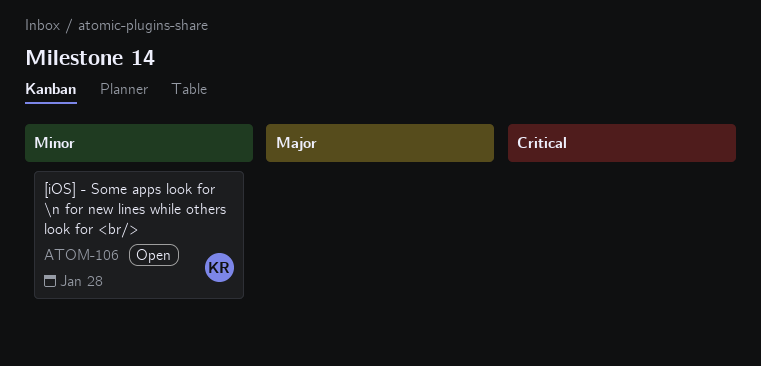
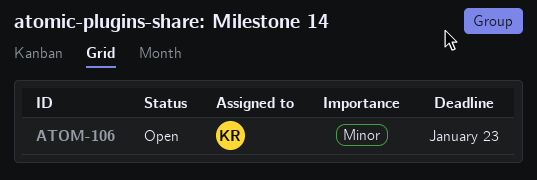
ATOM-106, due: Jan 28 -> Jan 23

